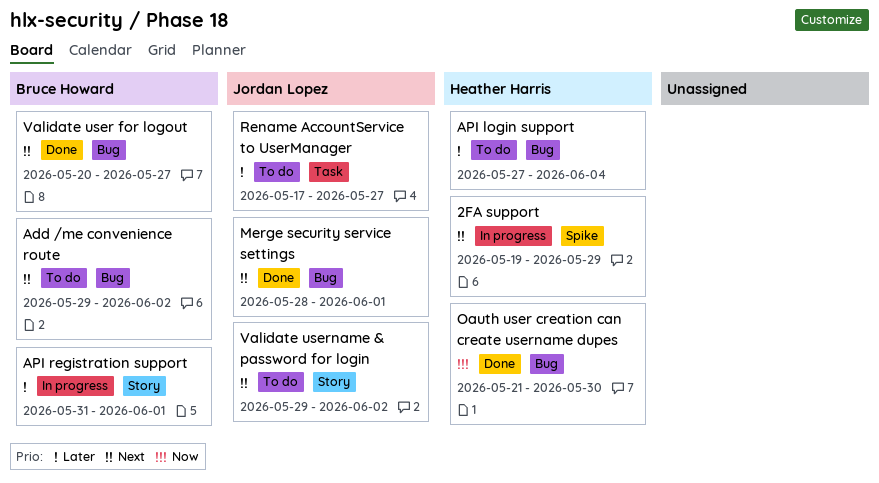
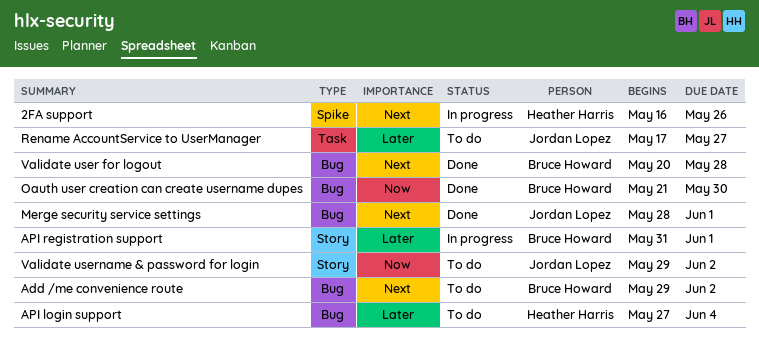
2FA support, start: May 19 -> May 16
2FA support, due: May 29 -> May 26
Oauth user creation can create username dupes, owner: Heather Harris -> Bruce Howard
Validate user for logout, due: May 27 -> May 28
Validate username & password for login, priority: Next -> Now

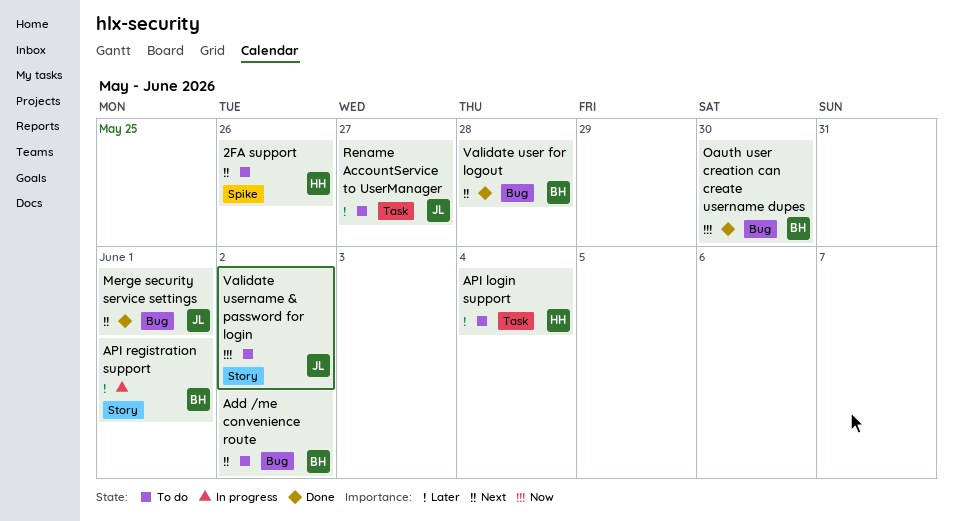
2FA support, status: In progress -> To do
API login support, label: Bug -> Task

